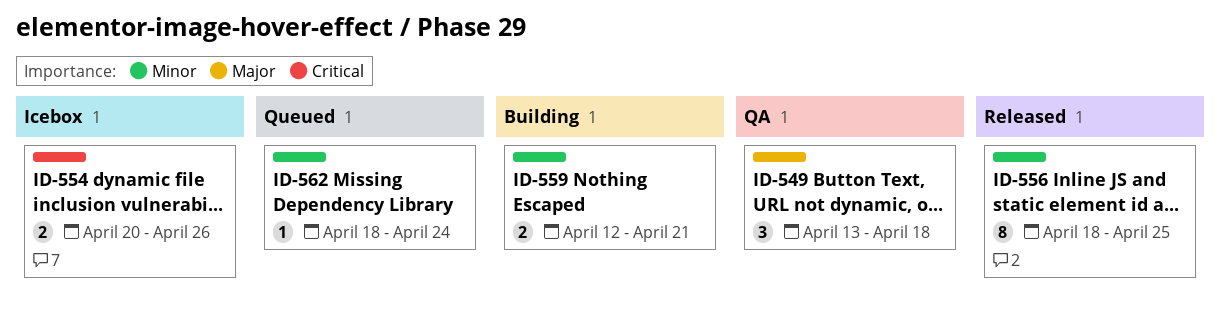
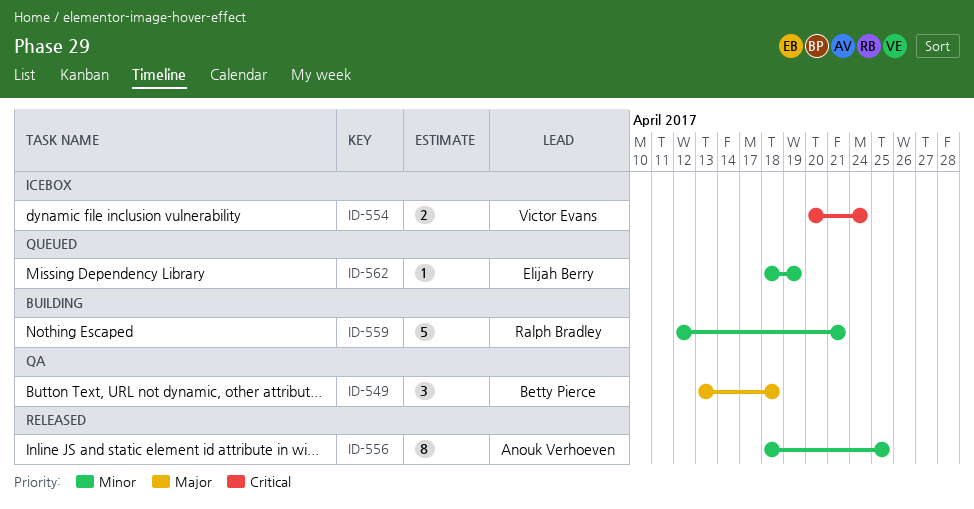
ID-554, due: Apr 26 -> Apr 24
ID-559, estimate: 2 -> 5
ID-562, due: Apr 24 -> Apr 19

